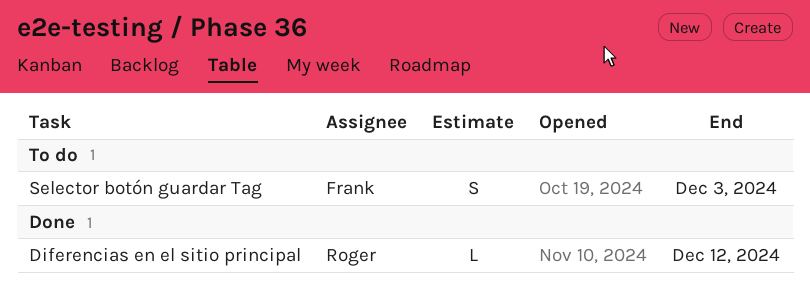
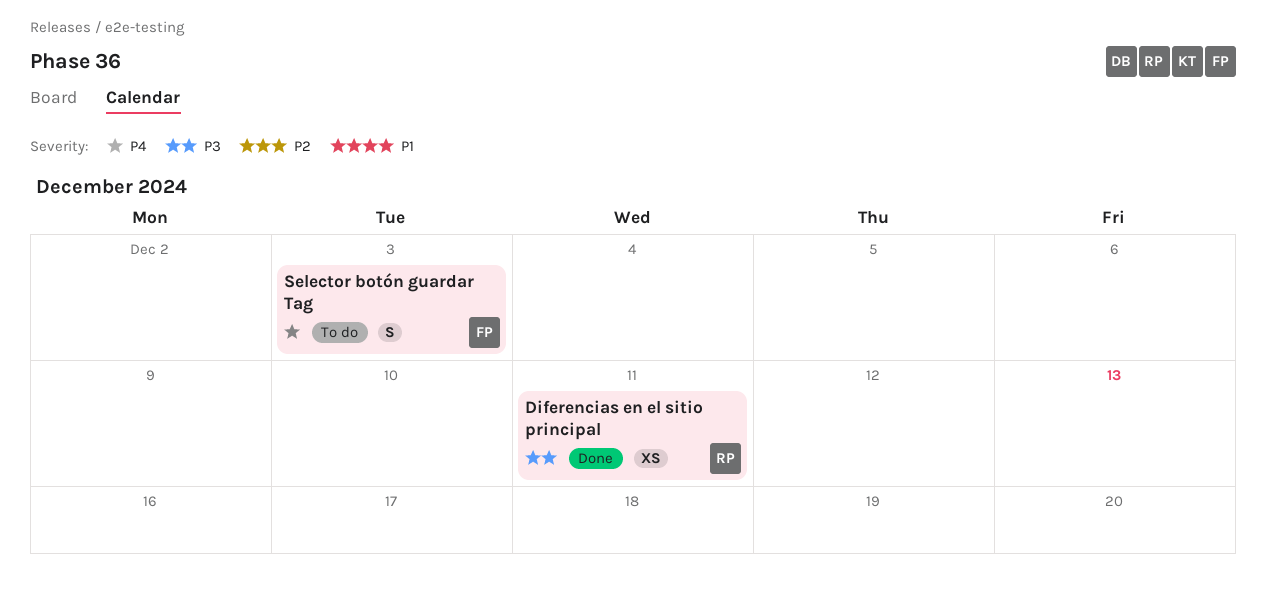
Diferencias en el sitio principal, estimate: L -> XS
Diferencias en el sitio principal, due: Dec 12 -> Dec 11

